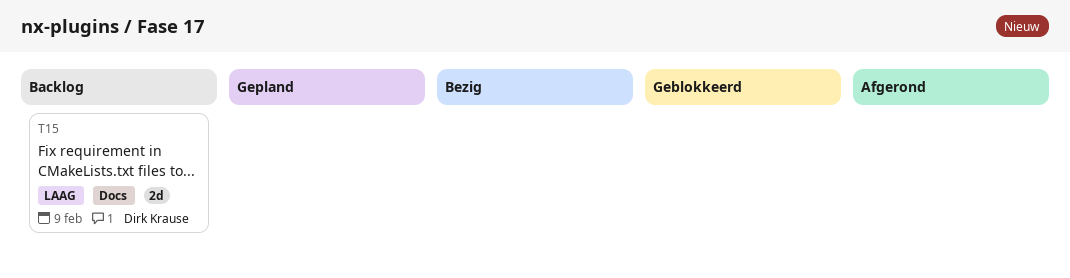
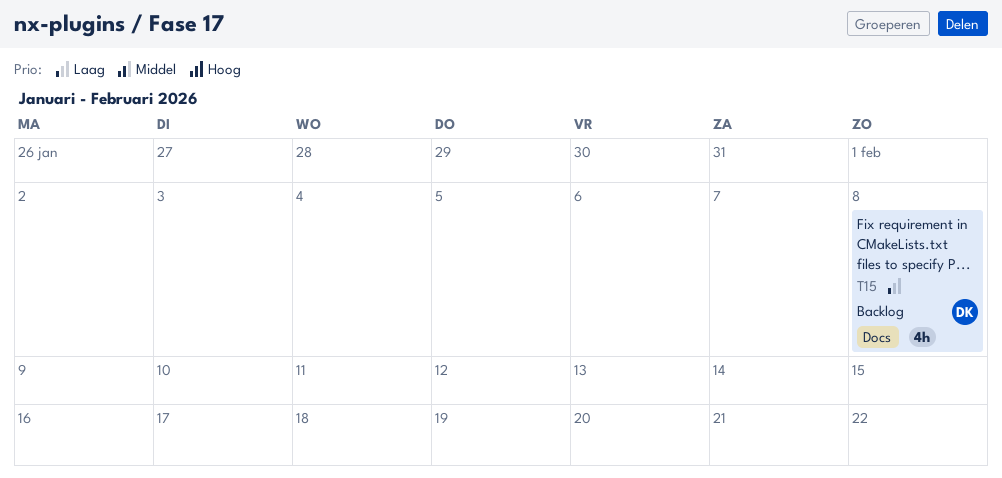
T15, estimate: 2d -> 4h
T15, due: Feb 9 -> Feb 8

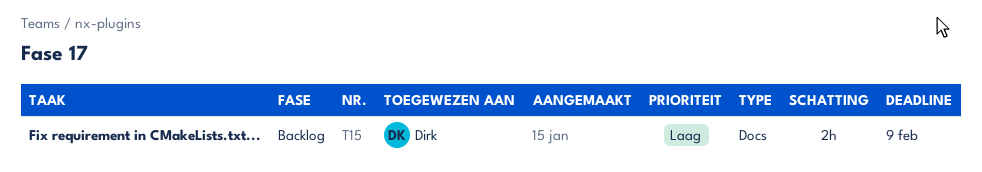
T15, estimate: 4h -> 2h
T15, due: Feb 8 -> Feb 9

